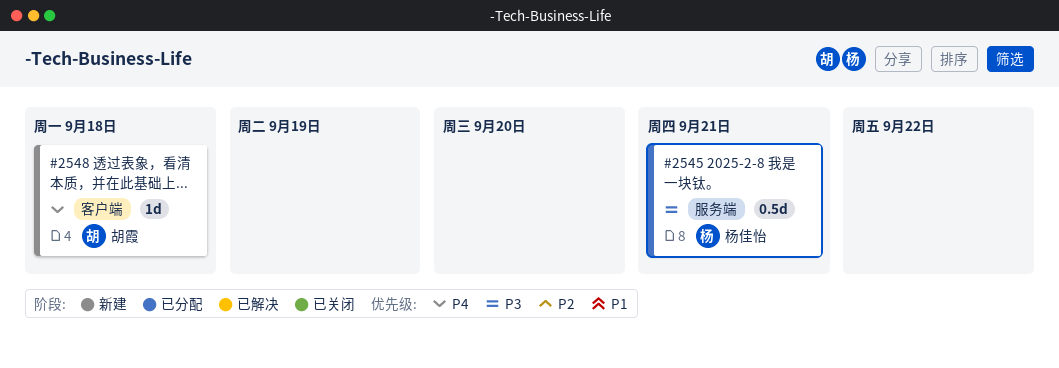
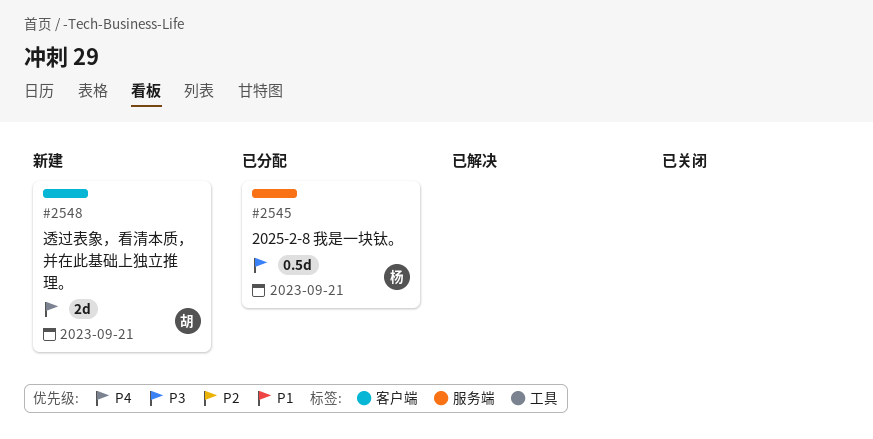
#2548, estimate: 1d -> 2d
#2548, due: Sep 18 -> Sep 21

